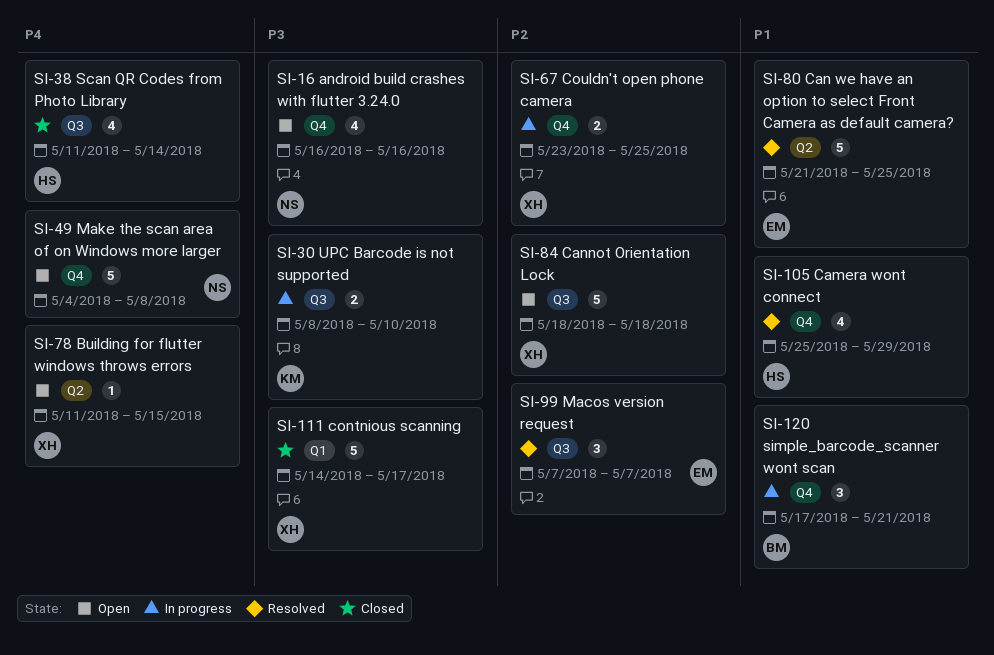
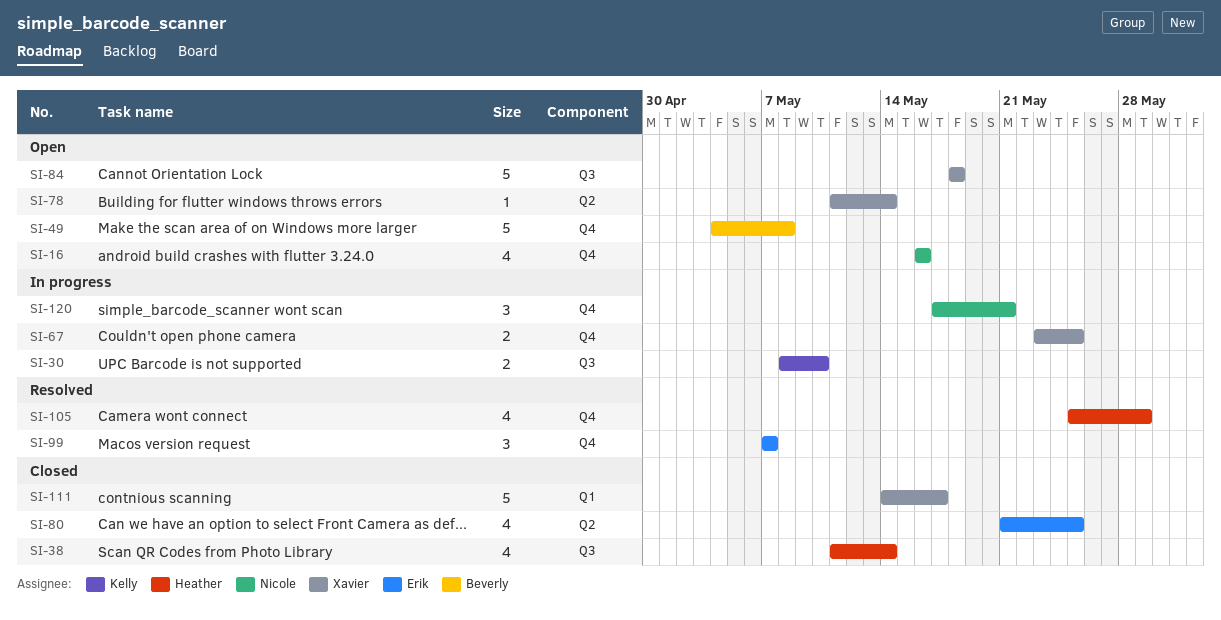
SI-49, owner: Nicole -> Beverly
SI-78, due: May 15 -> May 14
SI-80, status: Resolved -> Closed
SI-80, estimate: 5 -> 4
SI-99, label: Q3 -> Q4
SI-120, owner: Beverly -> Nicole

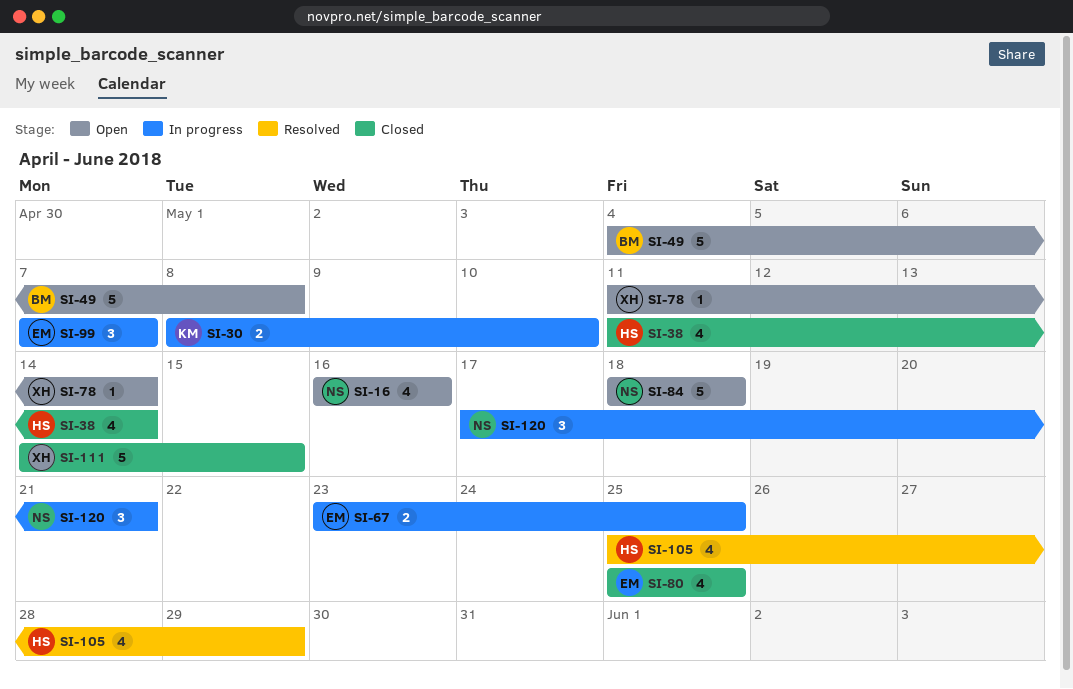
SI-67, owner: Xavier -> Erik
SI-80, start: May 21 -> May 25
SI-84, owner: Xavier -> Nicole
SI-99, status: Resolved -> In progress
SI-111, due: May 17 -> May 15

